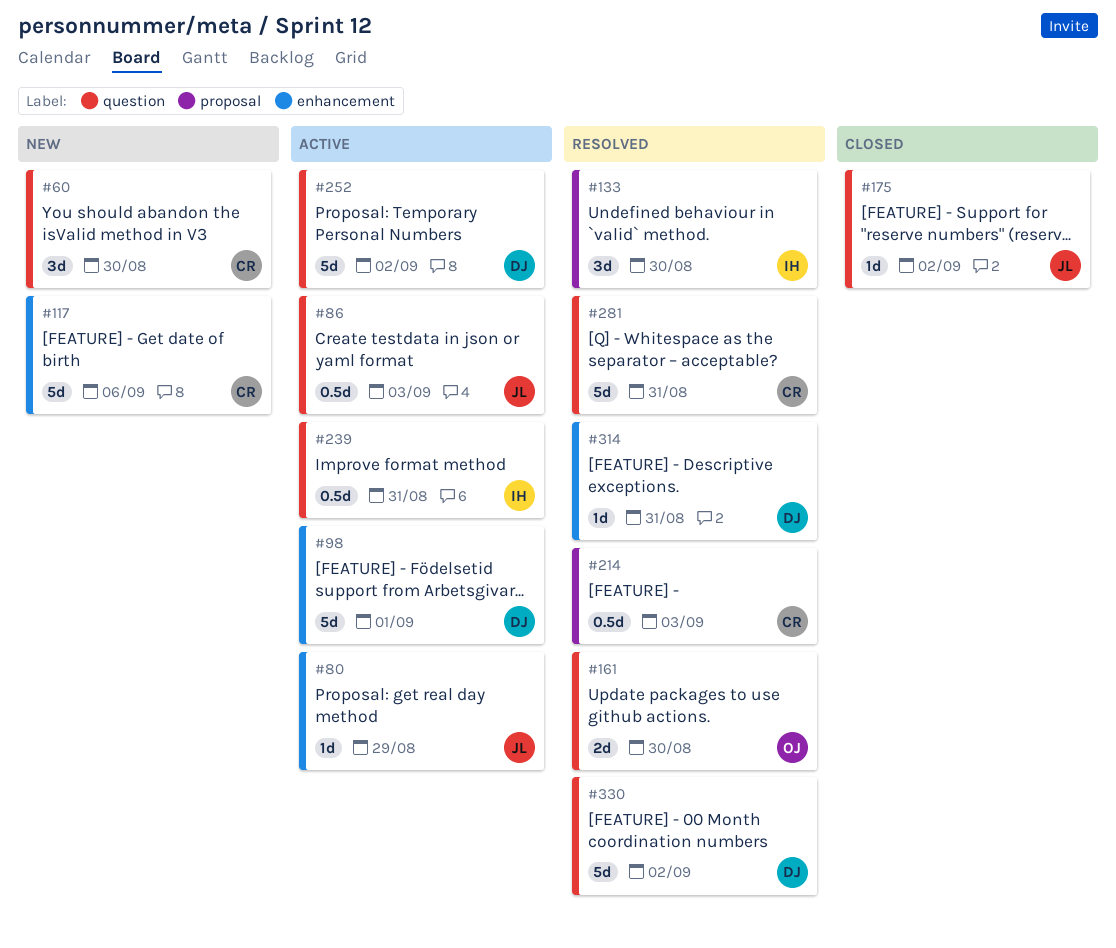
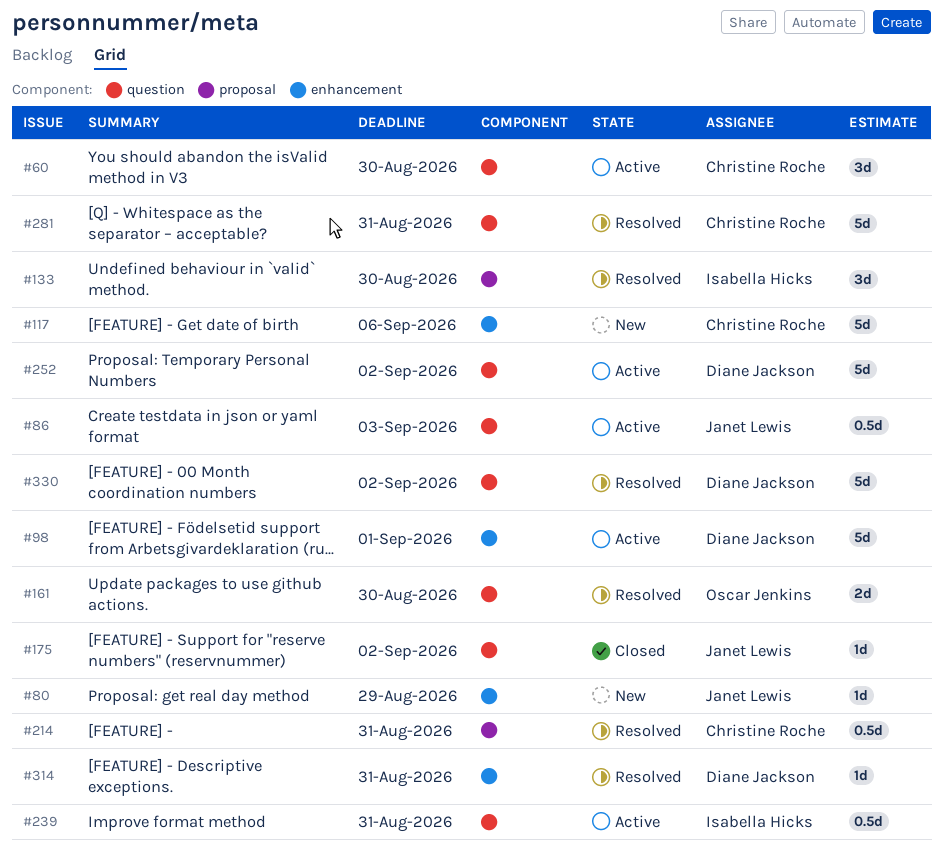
#60, status: New -> Active
#80, status: Active -> New
#214, due: Sep 3 -> Aug 31

